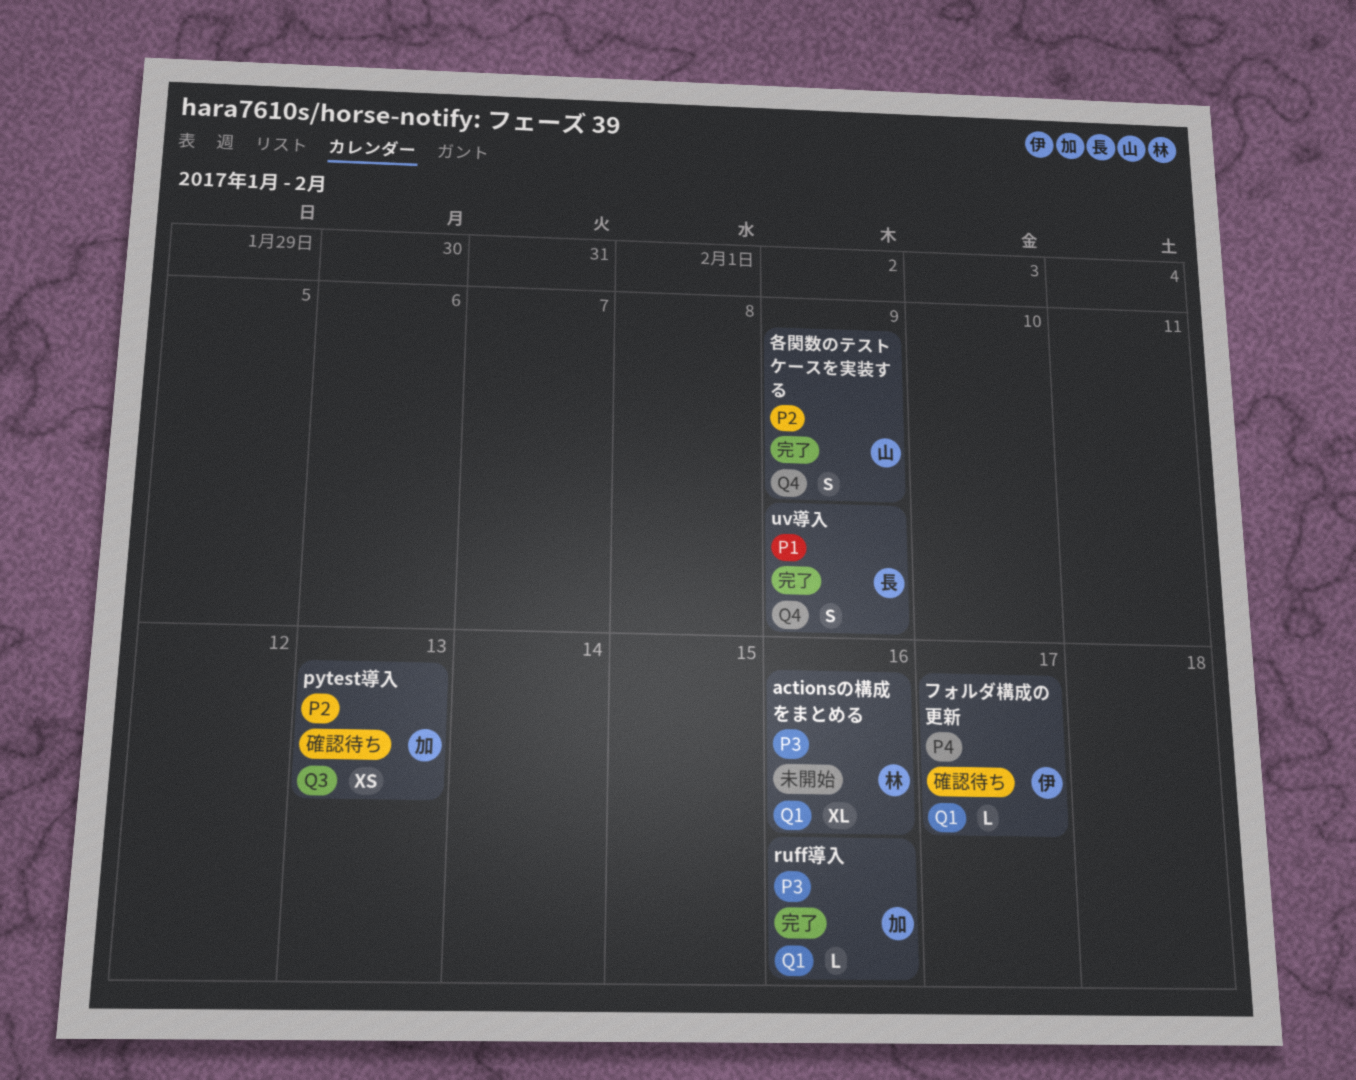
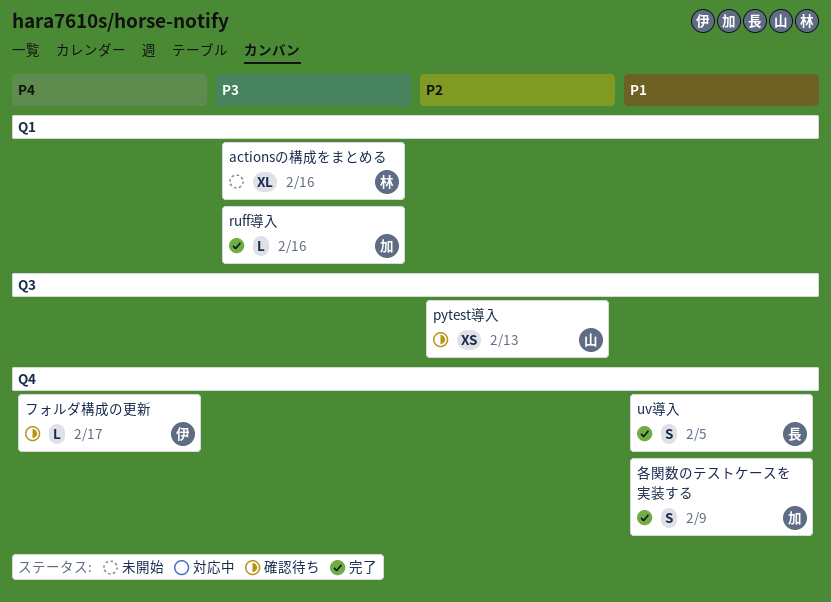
pytest導入, owner: 加 -> 山
uv導入, due: Feb 9 -> Feb 5
フォルダ構成の更新, label: Q1 -> Q4
各関数のテストケースを実装する, owner: 山 -> 加
各関数のテストケースを実装する, priority: P2 -> P1

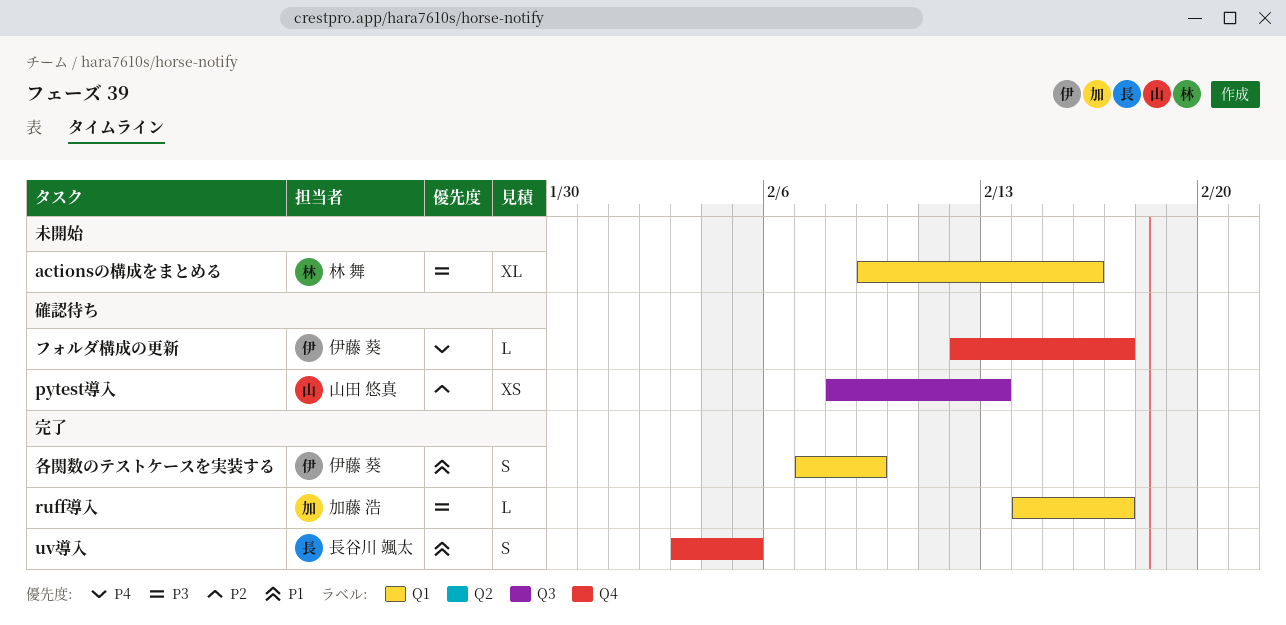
ruff導入, due: Feb 16 -> Feb 17
各関数のテストケースを実装する, owner: 加藤 浩 -> 伊藤 葵
各関数のテストケースを実装する, label: Q4 -> Q1

